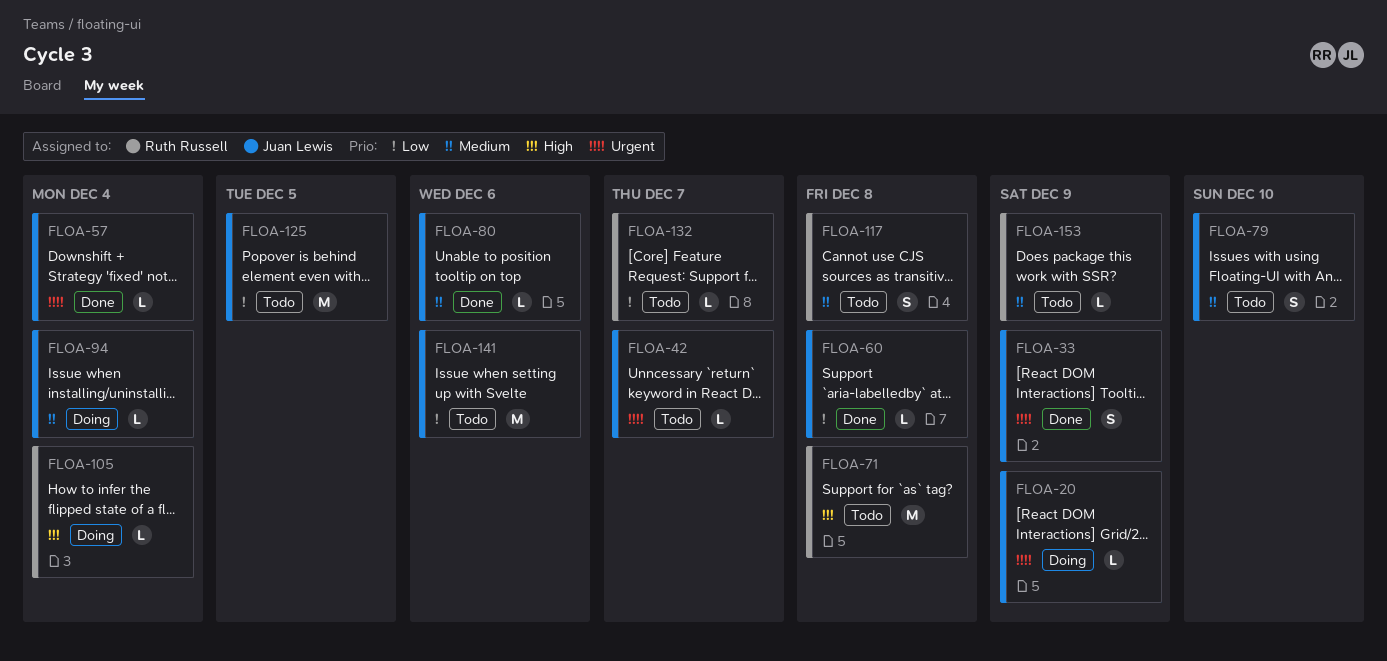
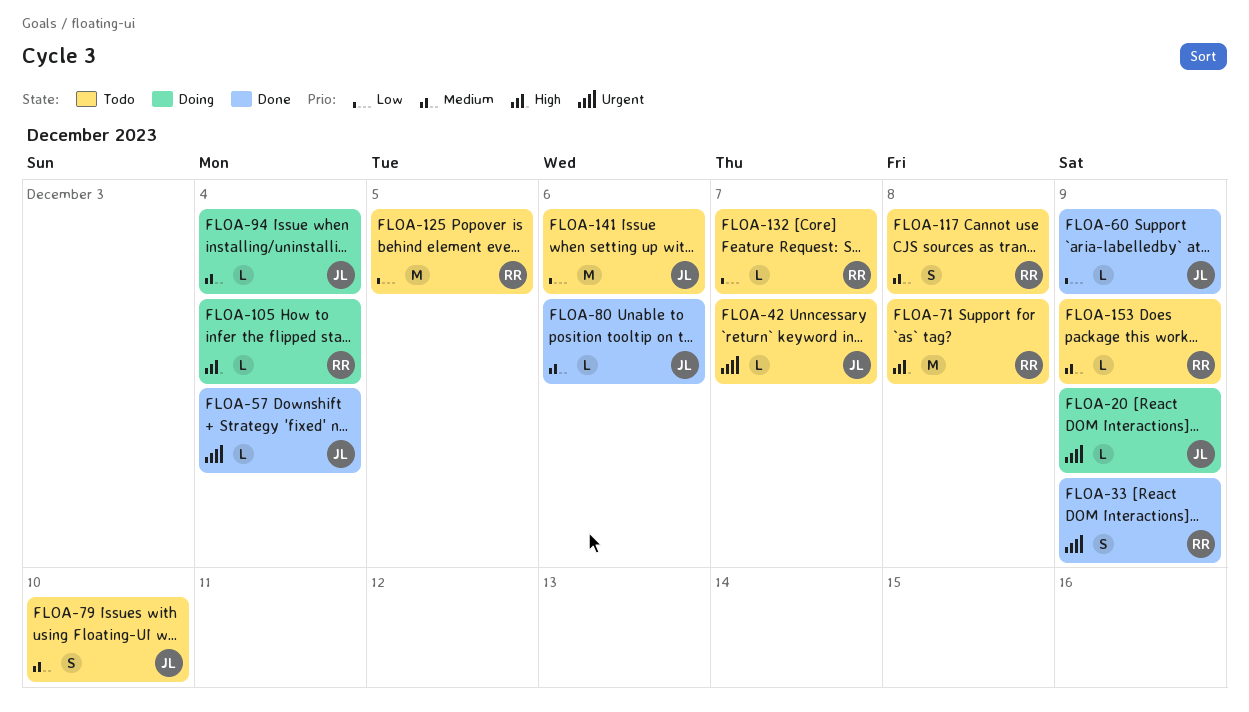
FLOA-33, owner: Juan Lewis -> Ruth Russell
FLOA-60, due: Dec 8 -> Dec 9
FLOA-125, owner: Juan Lewis -> Ruth Russell

